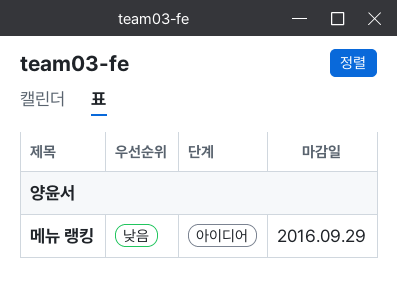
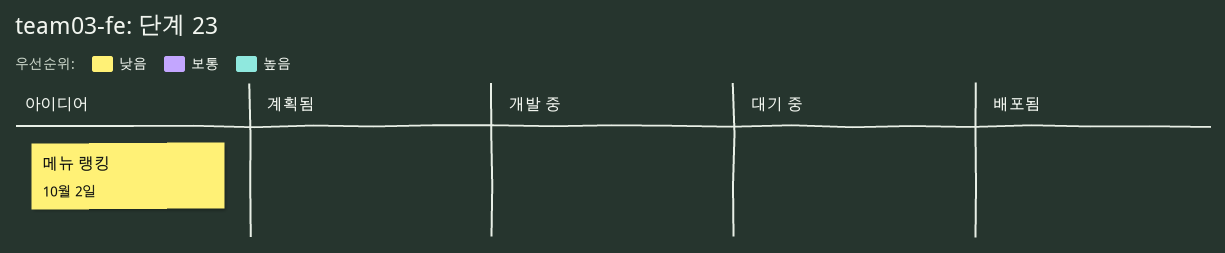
메뉴 랭킹, due: Sep 29 -> Oct 2

